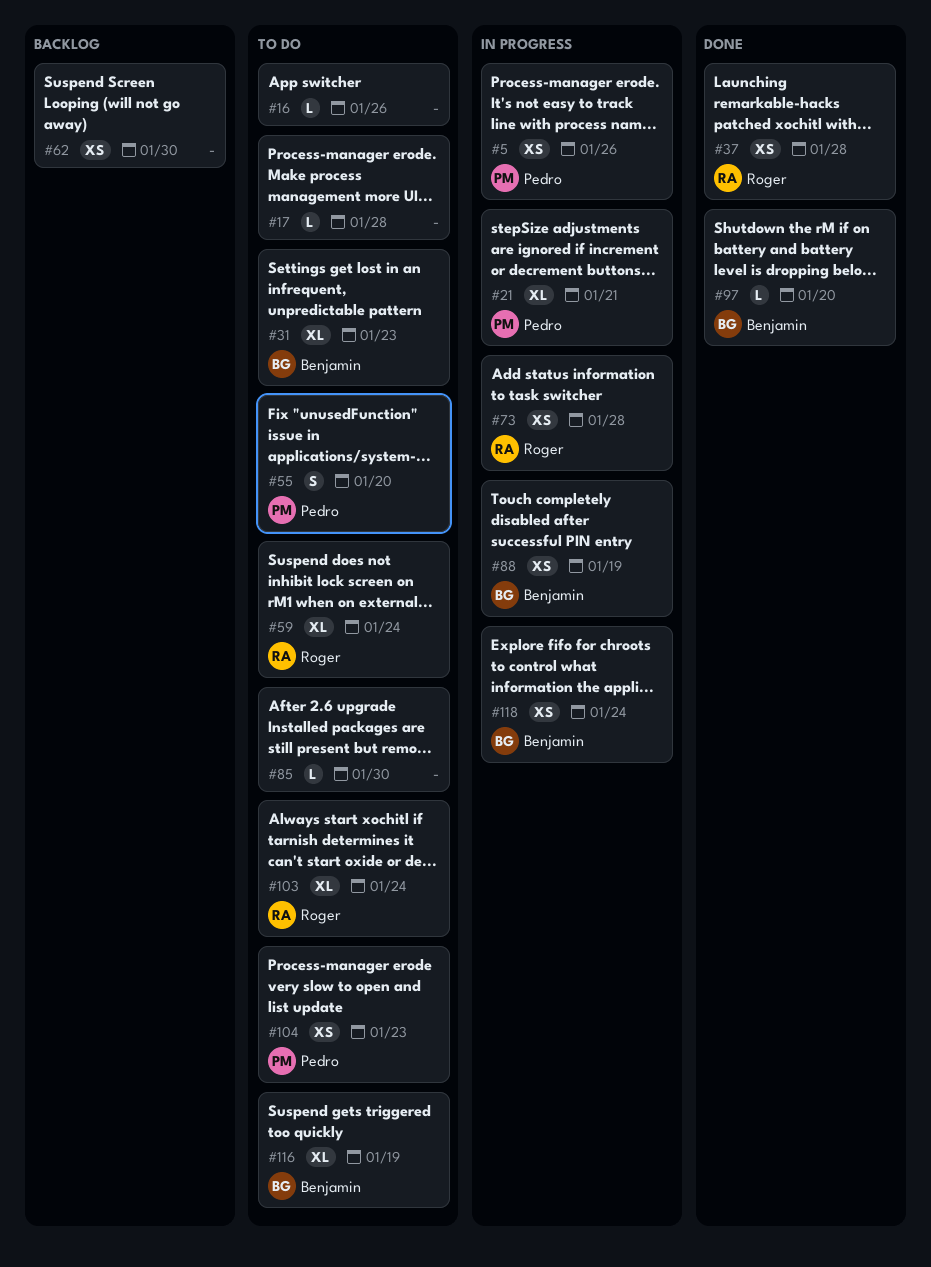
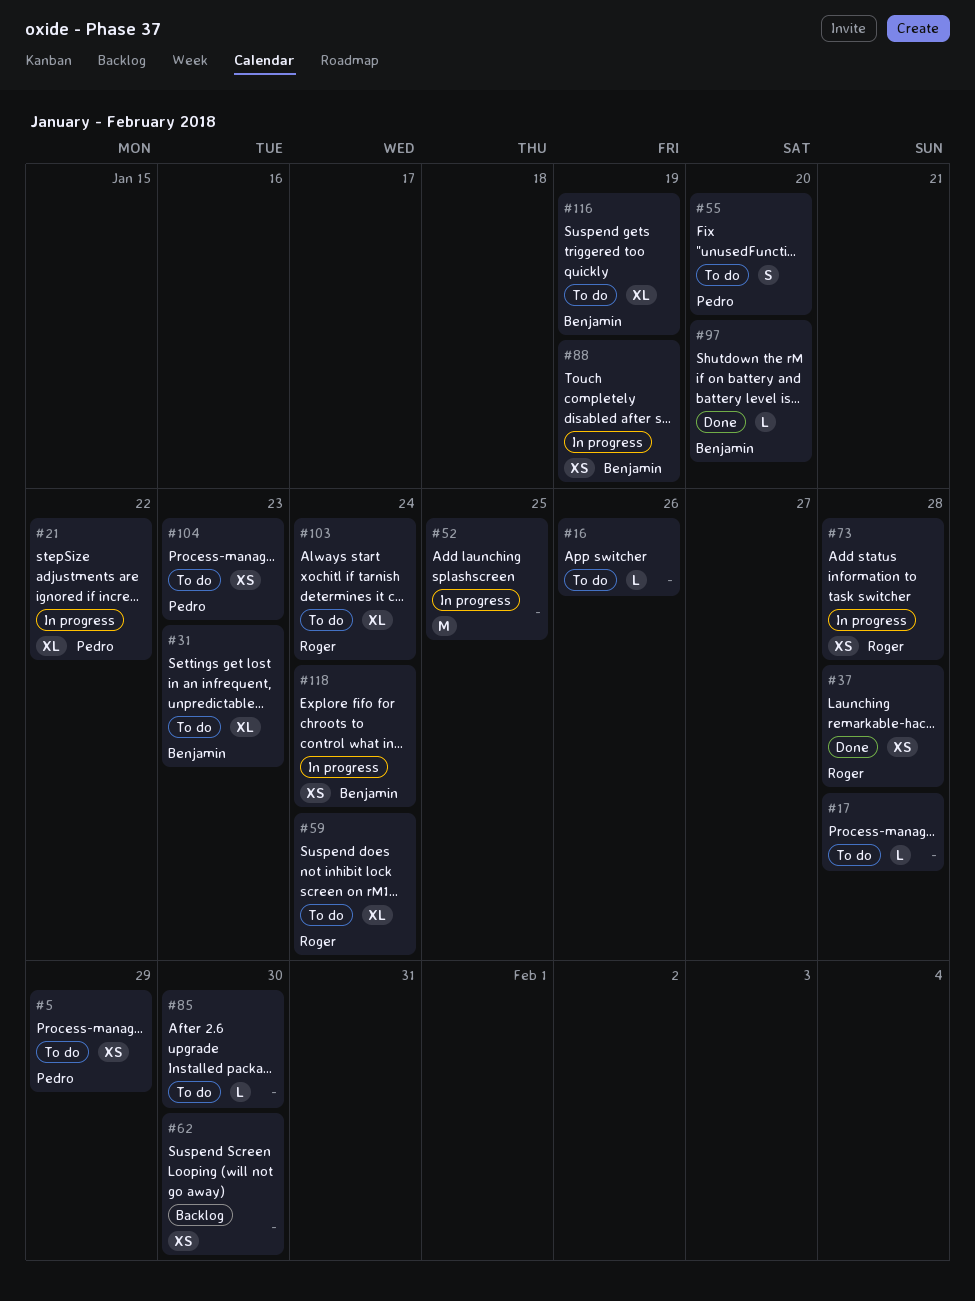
#5, status: In progress -> To do
#5, due: Jan 26 -> Jan 29
#21, due: Jan 21 -> Jan 22
#52: none -> present

